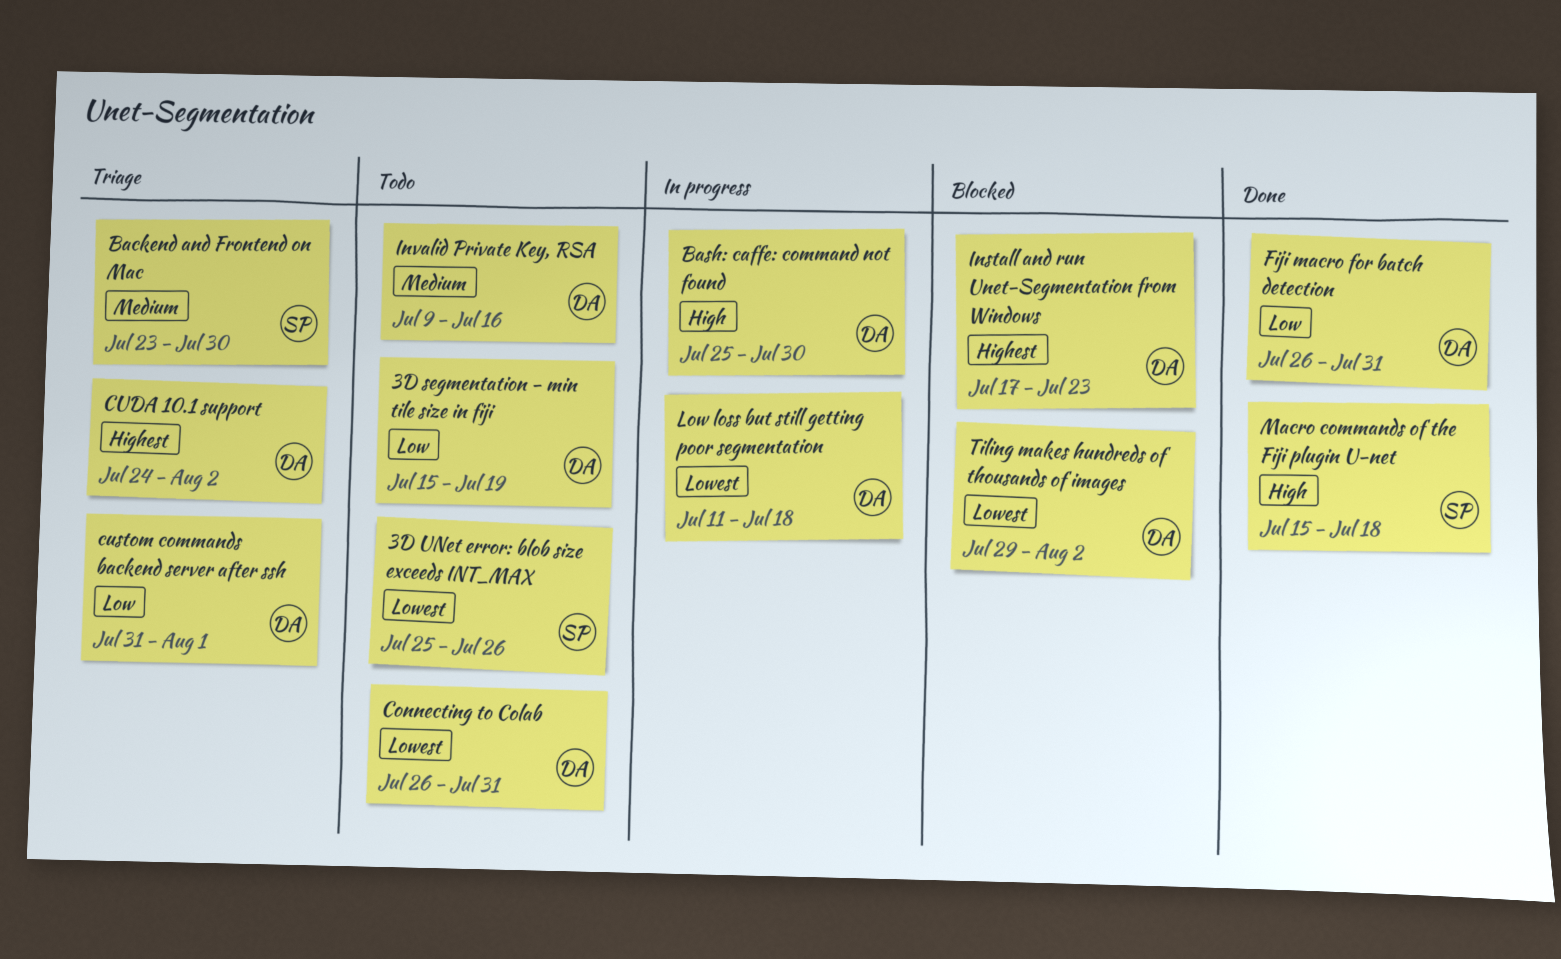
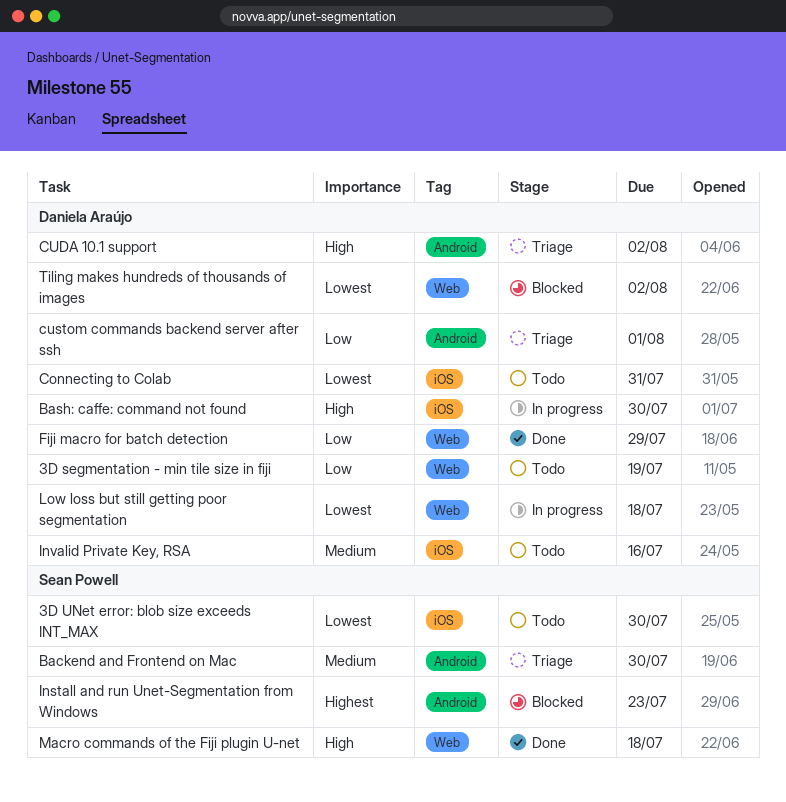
3D UNet error: blob size exceeds INT_MAX, due: Jul 26 -> Jul 30
CUDA 10.1 support, priority: Highest -> High
Fiji macro for batch detection, due: Jul 31 -> Jul 29
Install and run Unet-Segmentation from Windows, owner: Daniela Araújo -> Sean Powell

